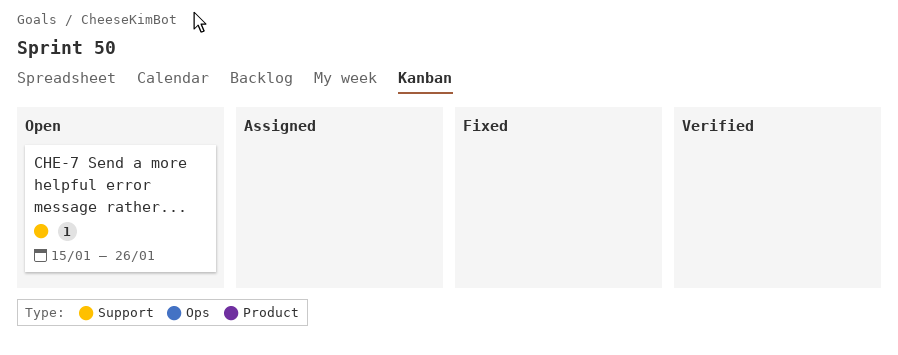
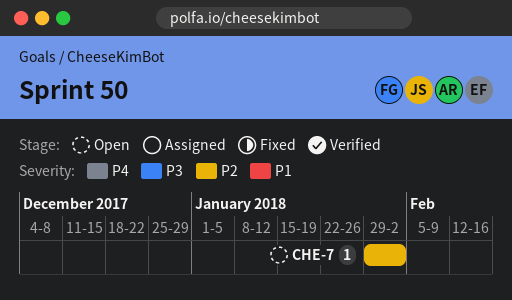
CHE-7, start: Jan 15 -> Jan 29
CHE-7, due: Jan 26 -> Feb 2

